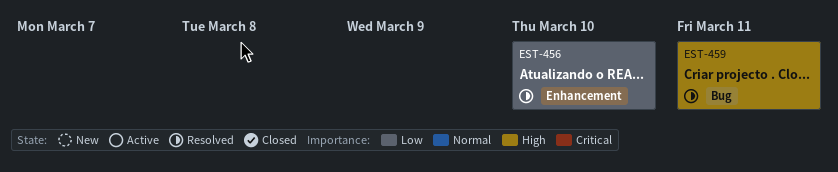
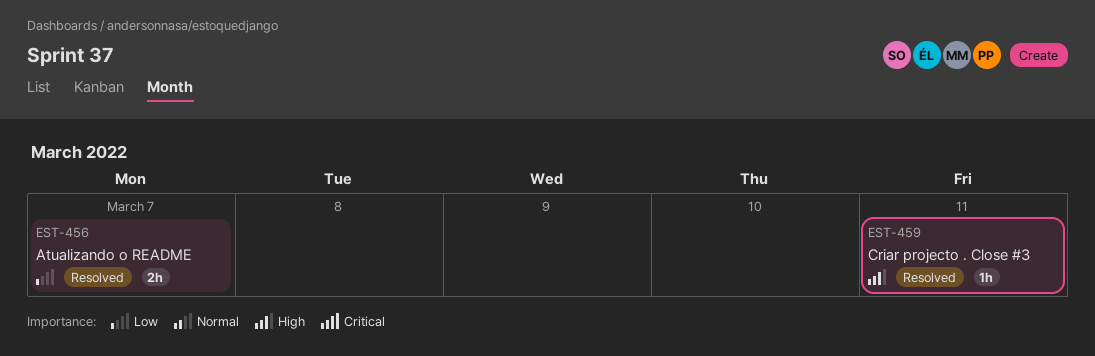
EST-456, due: Mar 10 -> Mar 7

